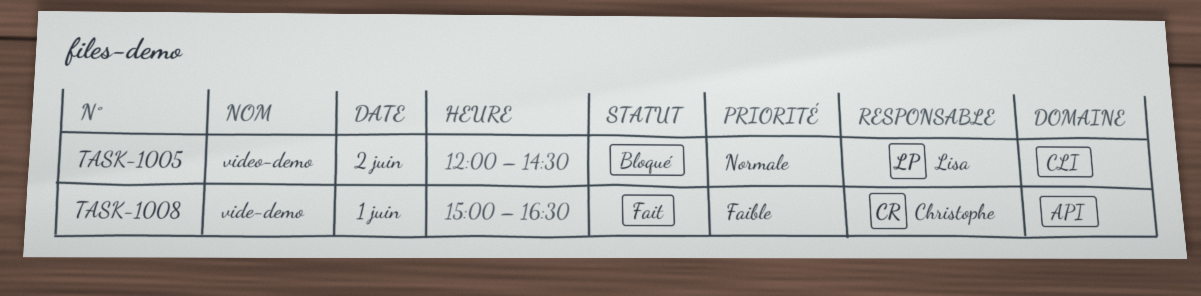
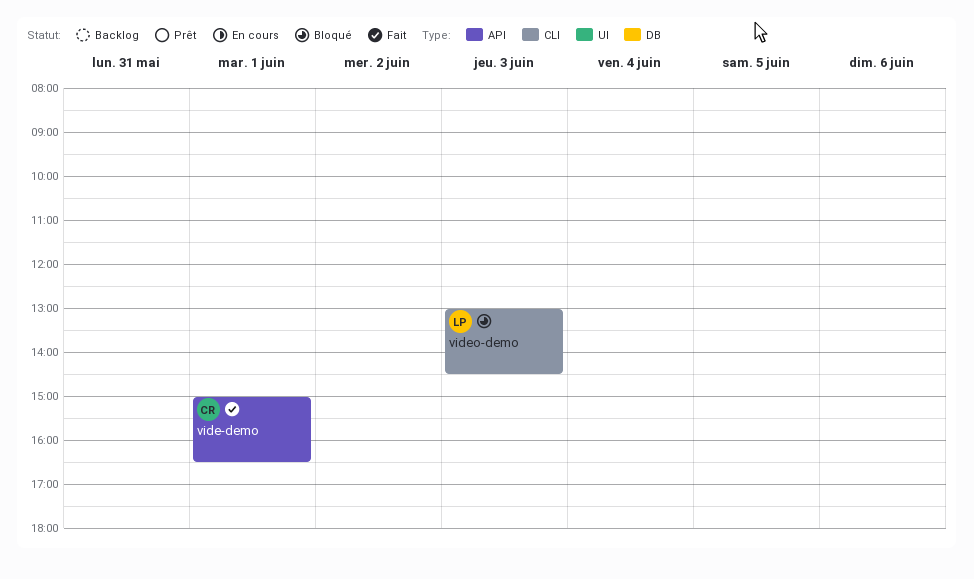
video-demo, day: Jun 2 -> Jun 3
video-demo, begins: 12:00 -> 13:00

